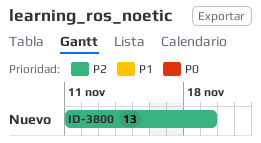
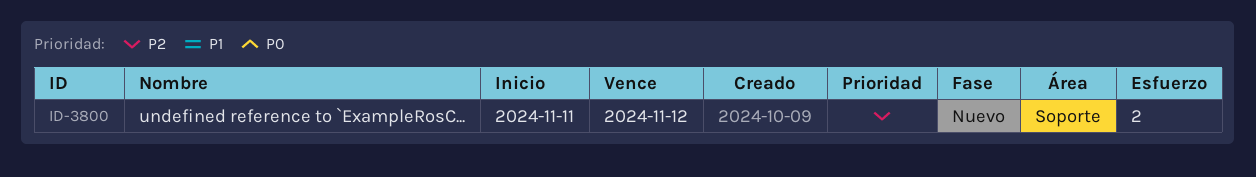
ID-3800, estimate: 13 -> 2
ID-3800, due: Nov 19 -> Nov 12

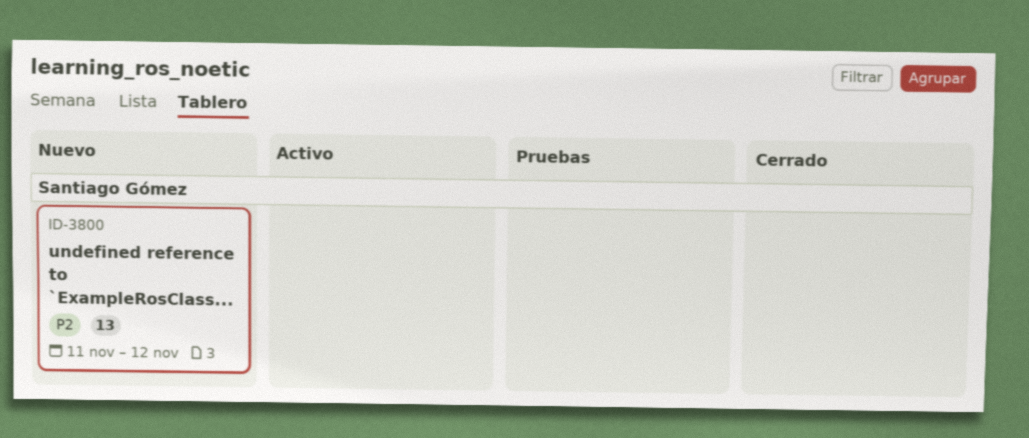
ID-3800, estimate: 2 -> 13

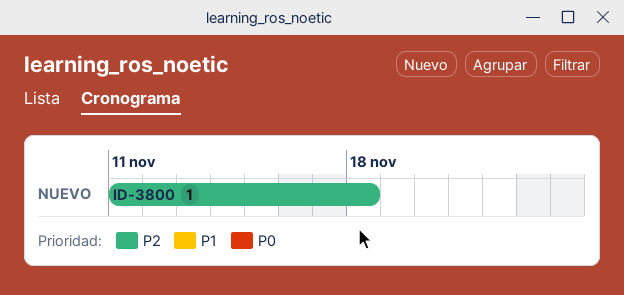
ID-3800, estimate: 13 -> 1
ID-3800, due: Nov 12 -> Nov 18

